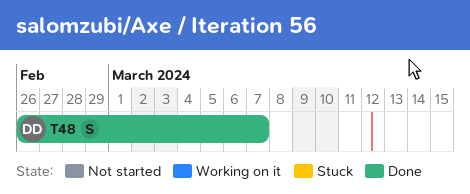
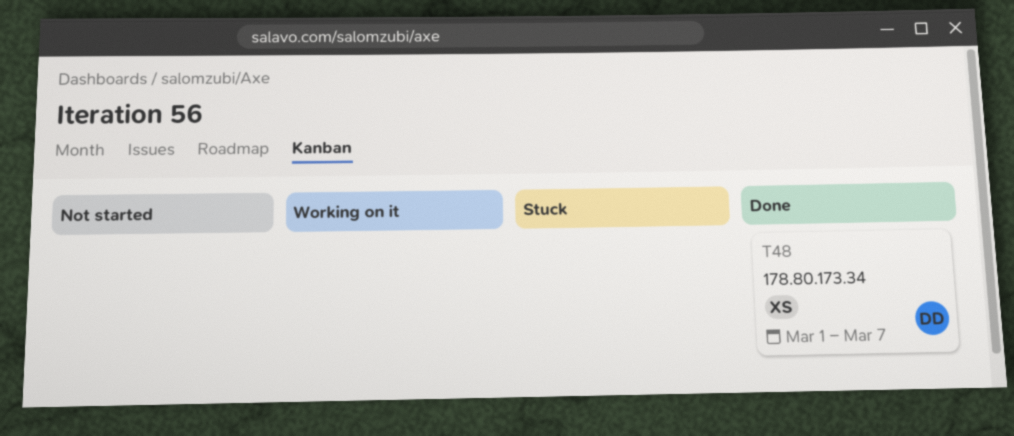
T48, estimate: S -> XS
T48, start: Feb 26 -> Mar 1

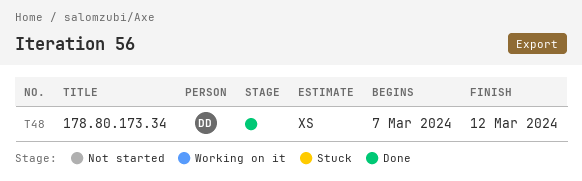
T48, start: Mar 1 -> Mar 7
T48, due: Mar 7 -> Mar 12

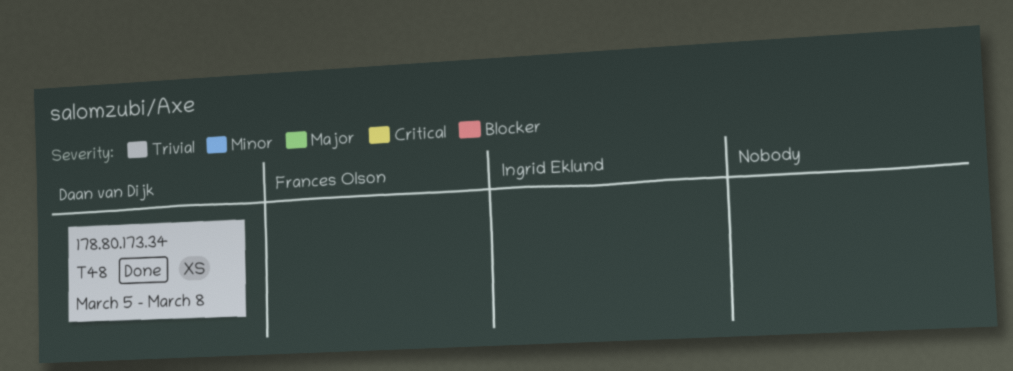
T48, start: Mar 7 -> Mar 5
T48, due: Mar 12 -> Mar 8

